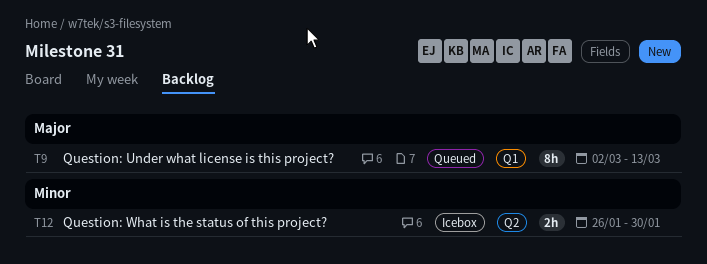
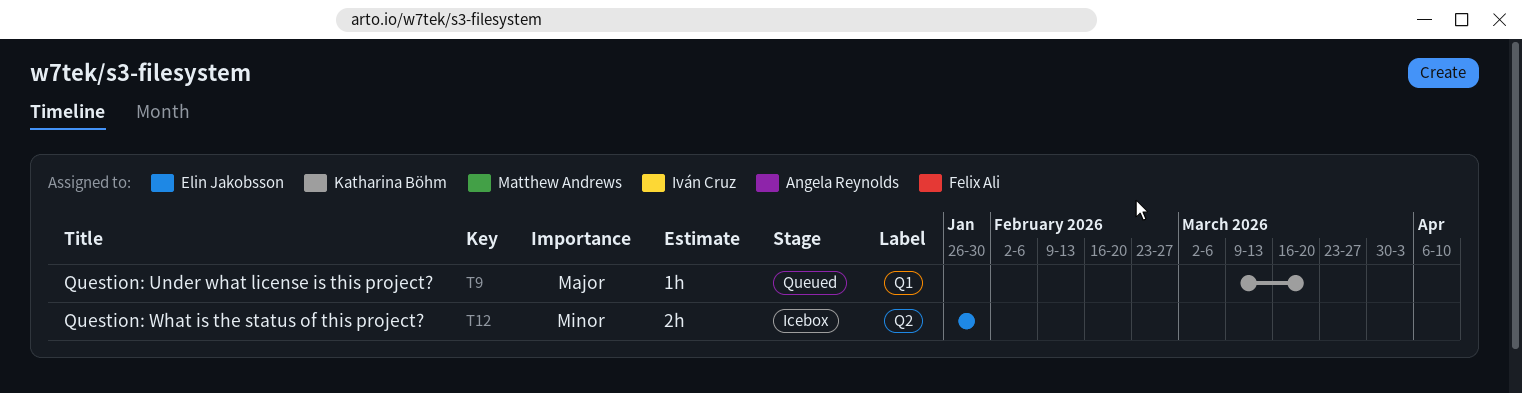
T9, estimate: 8h -> 1h
T9, start: Mar 2 -> Mar 9
T9, due: Mar 13 -> Mar 20

